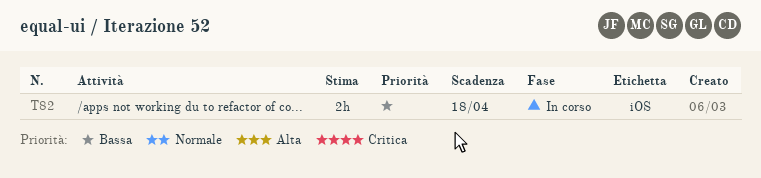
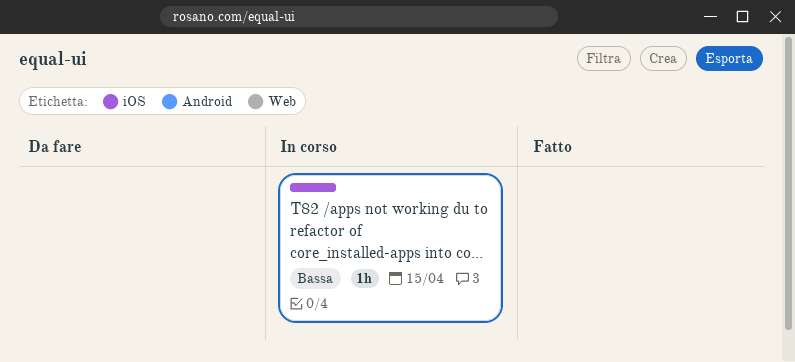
T82, estimate: 2h -> 1h
T82, due: Apr 18 -> Apr 15

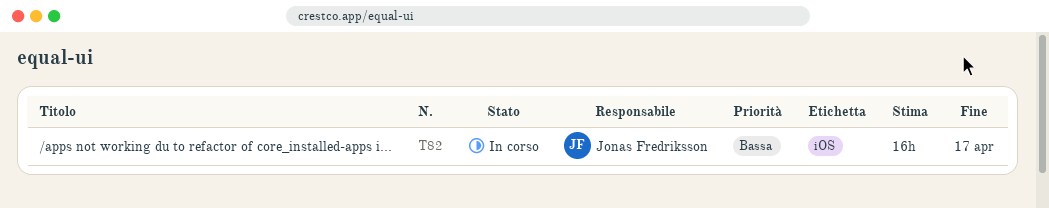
T82, estimate: 1h -> 16h
T82, due: Apr 15 -> Apr 17

